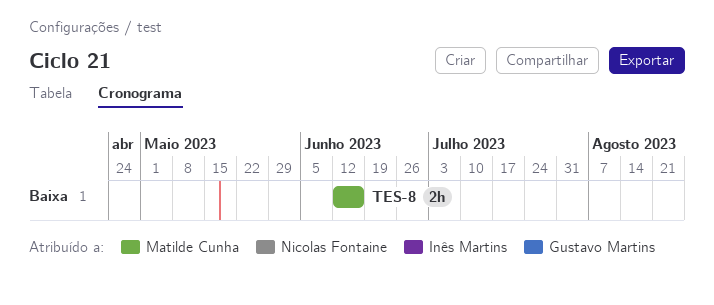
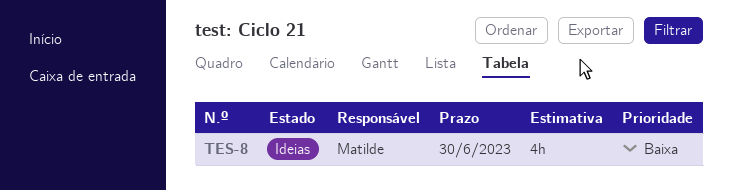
TES-8, estimate: 2h -> 4h
TES-8, due: Jun 16 -> Jun 30

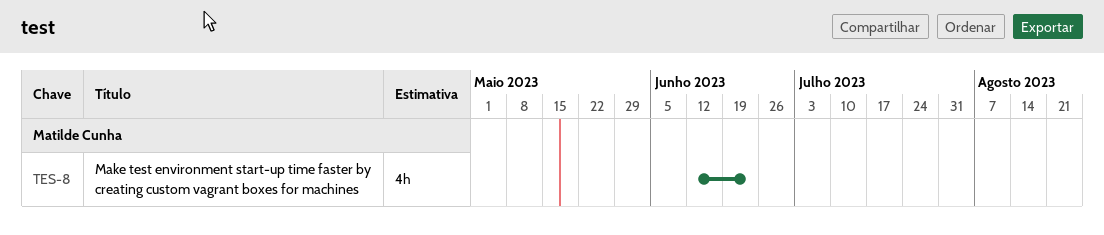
TES-8, due: Jun 30 -> Jun 23

